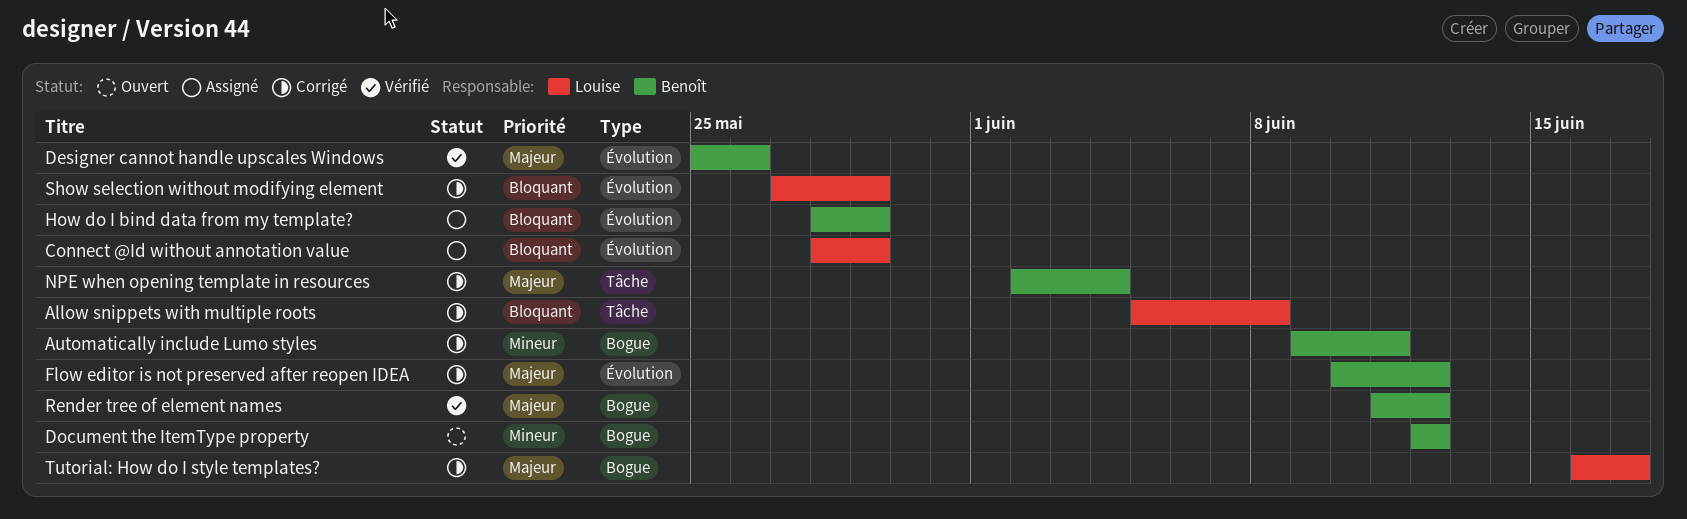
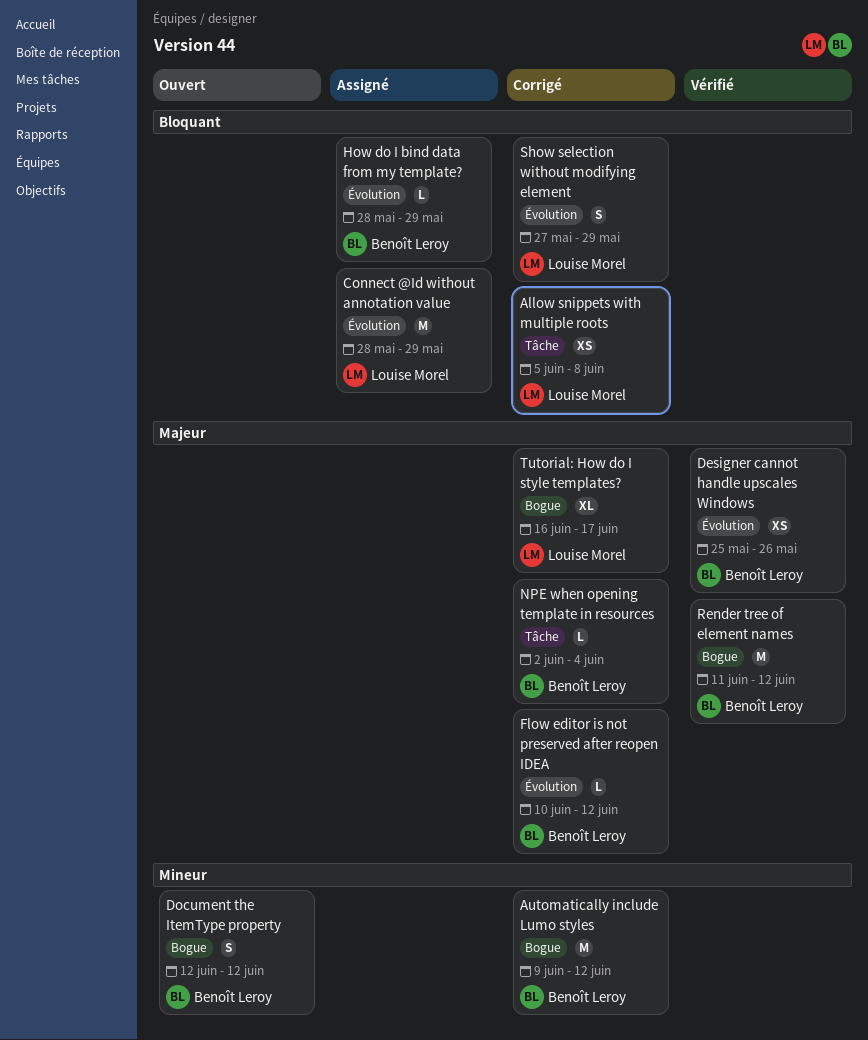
Automatically include Lumo styles, due: Jun 11 -> Jun 12

